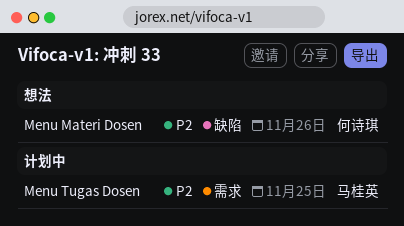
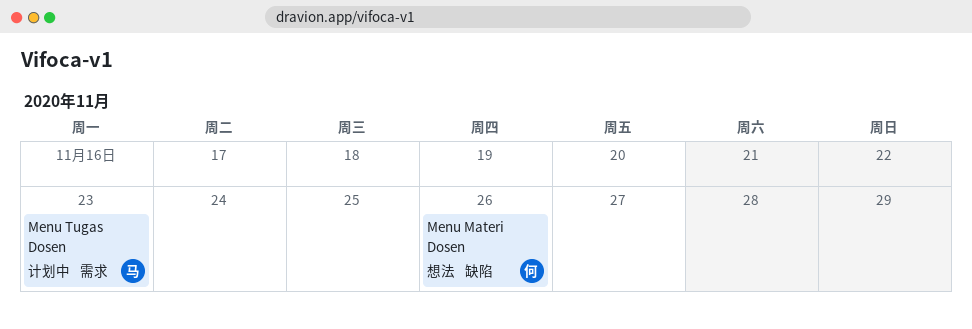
Menu Tugas Dosen, due: Nov 25 -> Nov 23

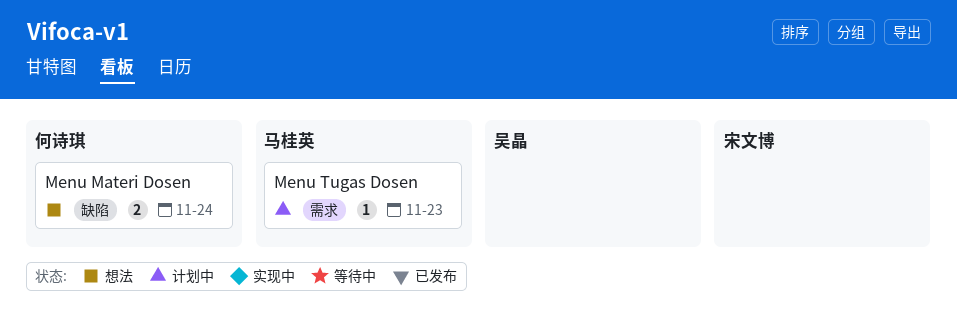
Menu Materi Dosen, due: Nov 26 -> Nov 24

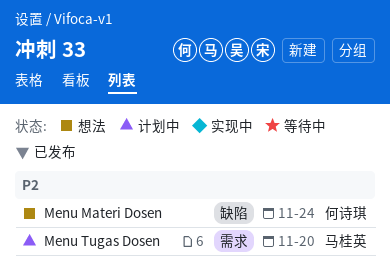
Menu Tugas Dosen, due: Nov 23 -> Nov 20

